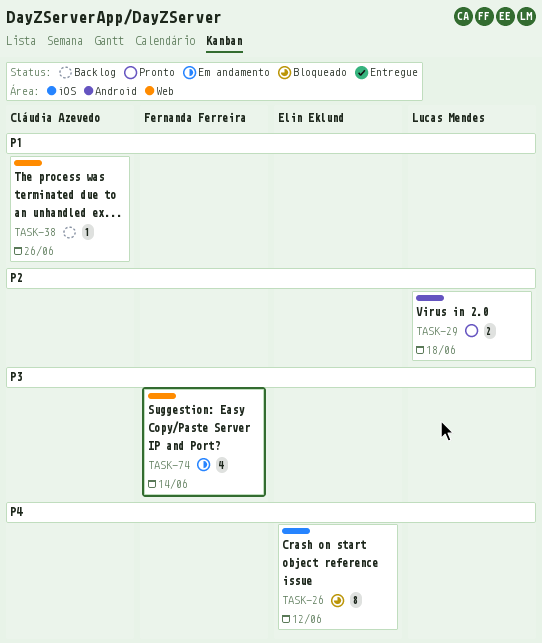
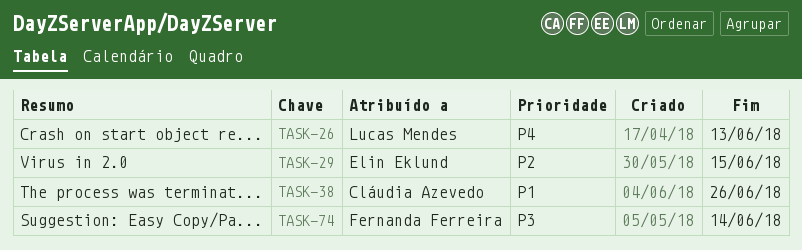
TASK-26, owner: Elin Eklund -> Lucas Mendes
TASK-26, due: Jun 12 -> Jun 13
TASK-29, owner: Lucas Mendes -> Elin Eklund
TASK-29, due: Jun 18 -> Jun 15

